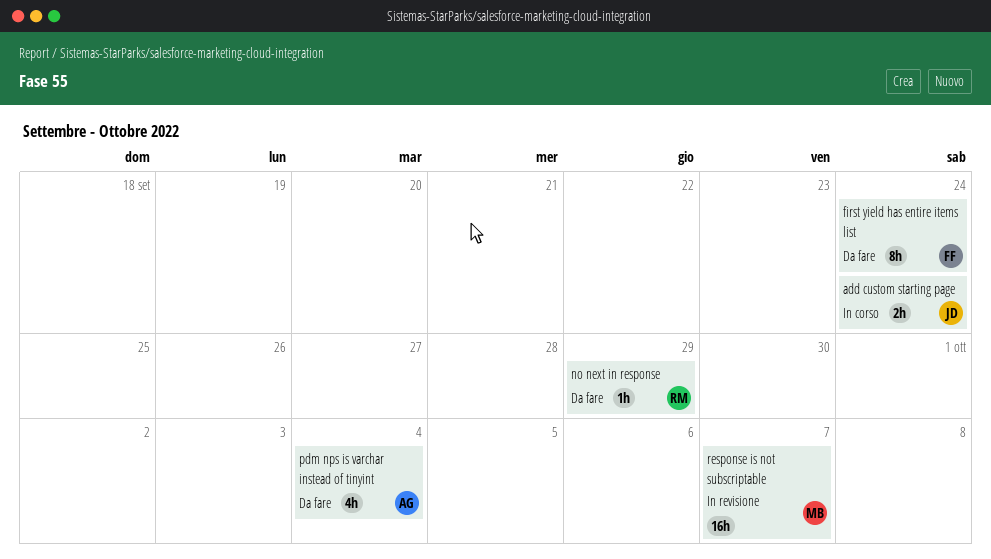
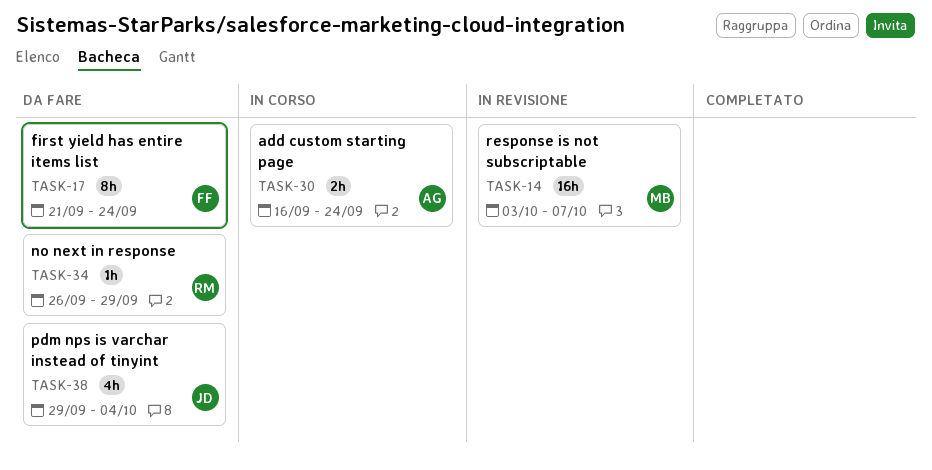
add custom starting page, owner: JD -> AG
pdm nps is varchar instead of tinyint, owner: AG -> JD

